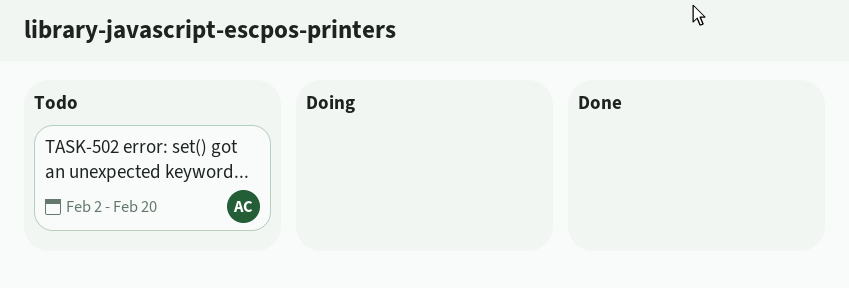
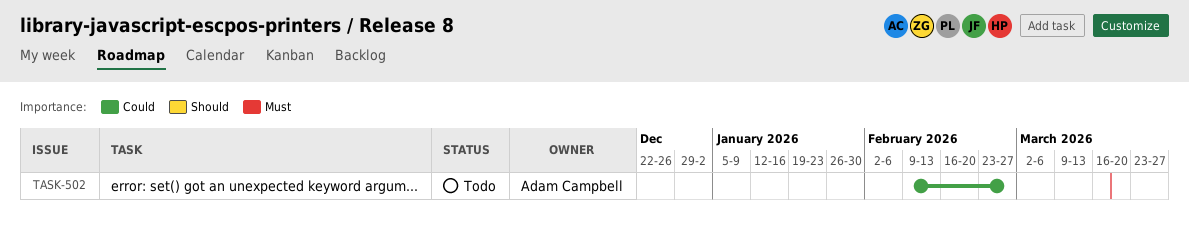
TASK-502, start: Feb 2 -> Feb 9
TASK-502, due: Feb 20 -> Feb 27

